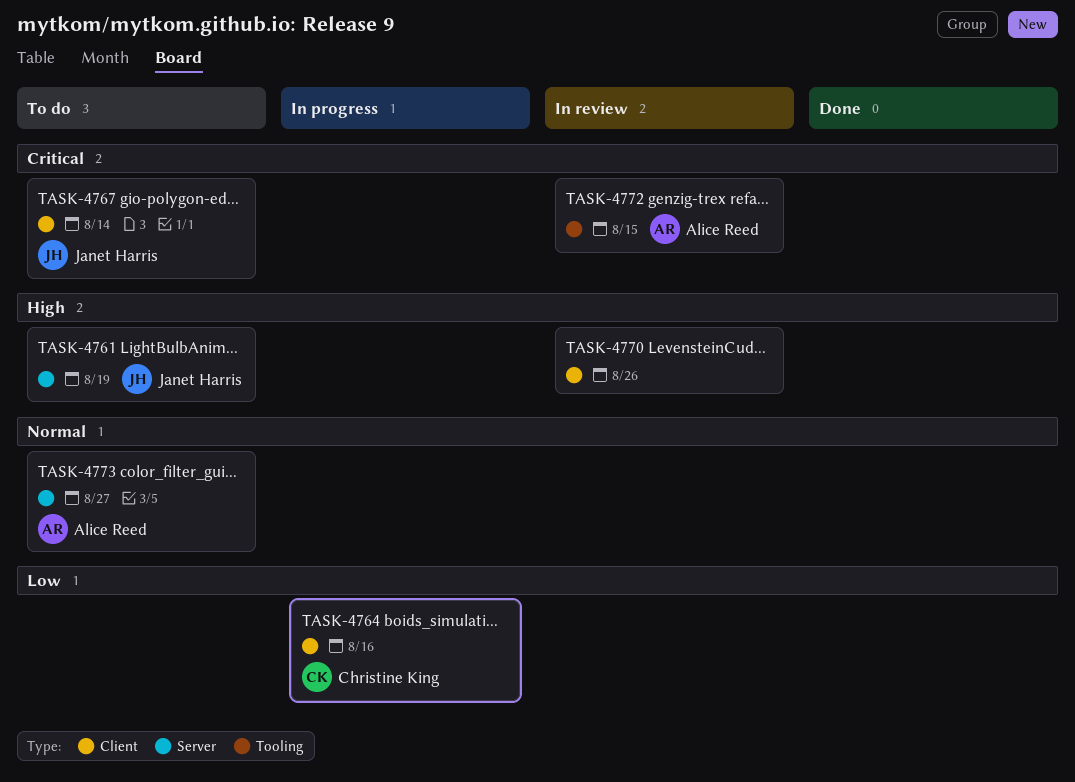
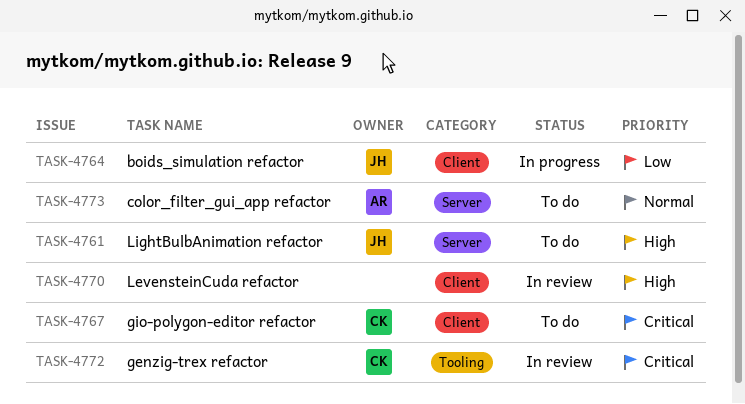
TASK-4764, owner: Christine King -> Janet Harris
TASK-4767, owner: Janet Harris -> Christine King
TASK-4772, owner: Alice Reed -> Christine King

